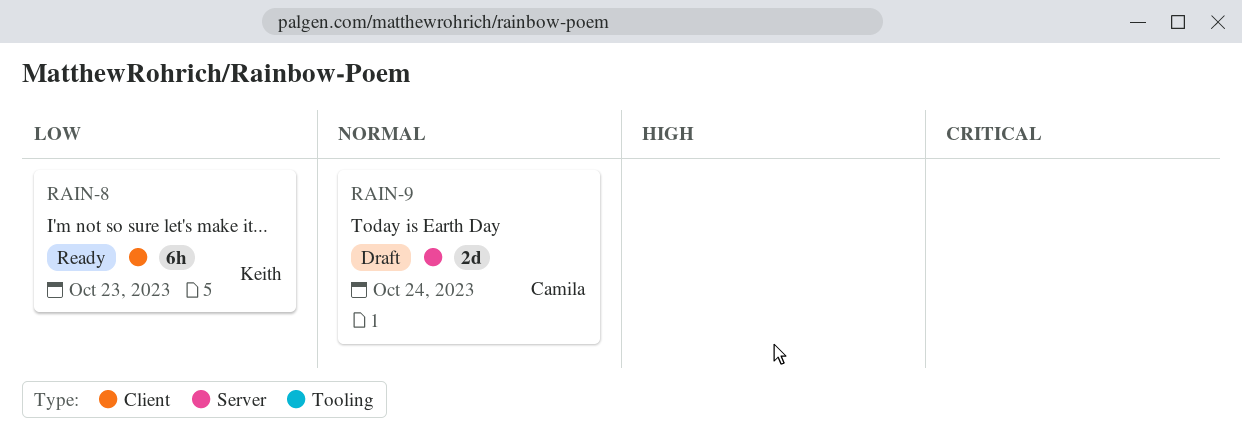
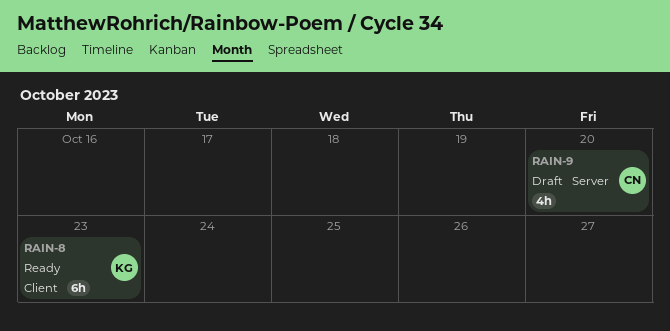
RAIN-9, estimate: 2d -> 4h
RAIN-9, due: Oct 24 -> Oct 20

